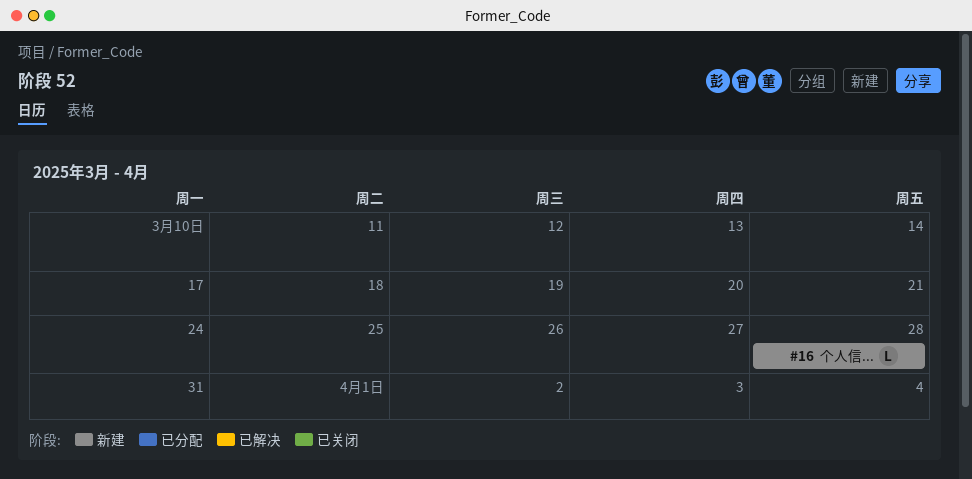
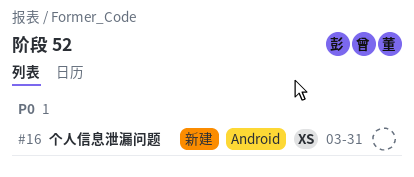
#16, estimate: L -> XS
#16, due: Mar 28 -> Mar 31

